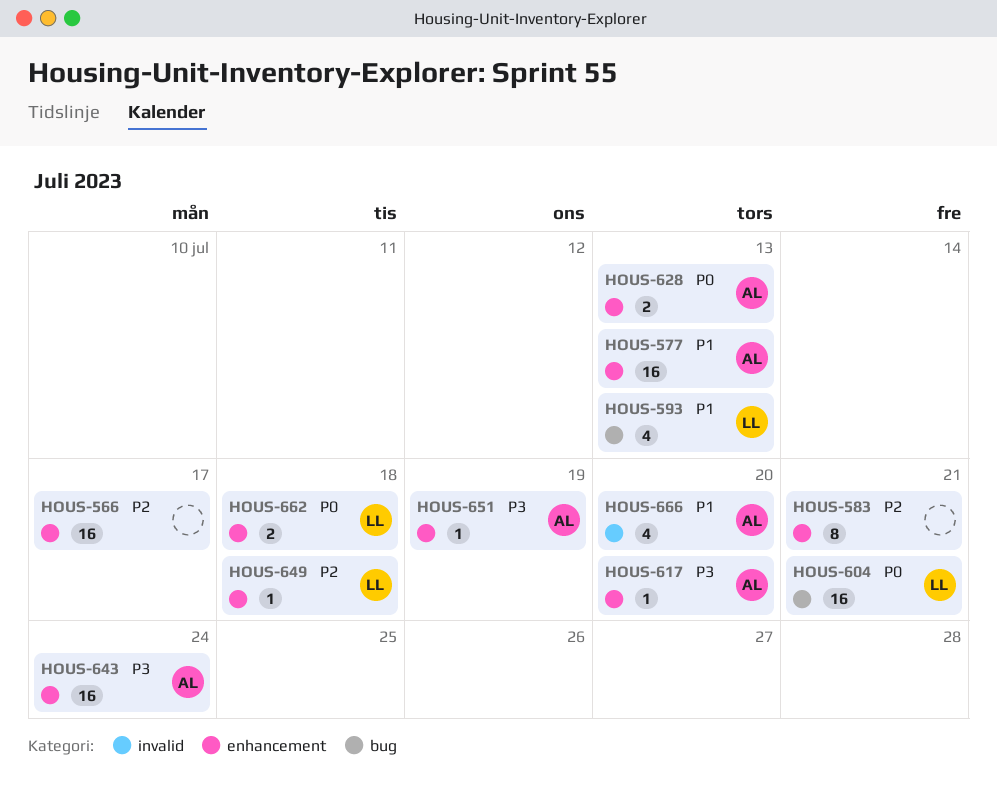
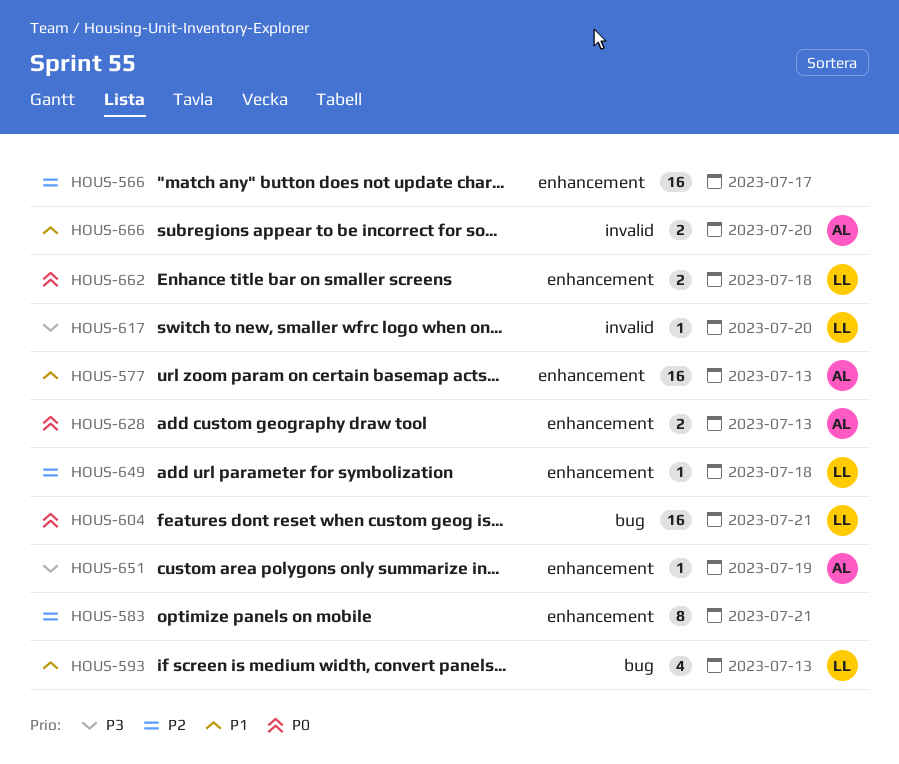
HOUS-617, owner: AL -> LL
HOUS-617, label: enhancement -> invalid
HOUS-643: present -> none
HOUS-666, estimate: 4 -> 2

